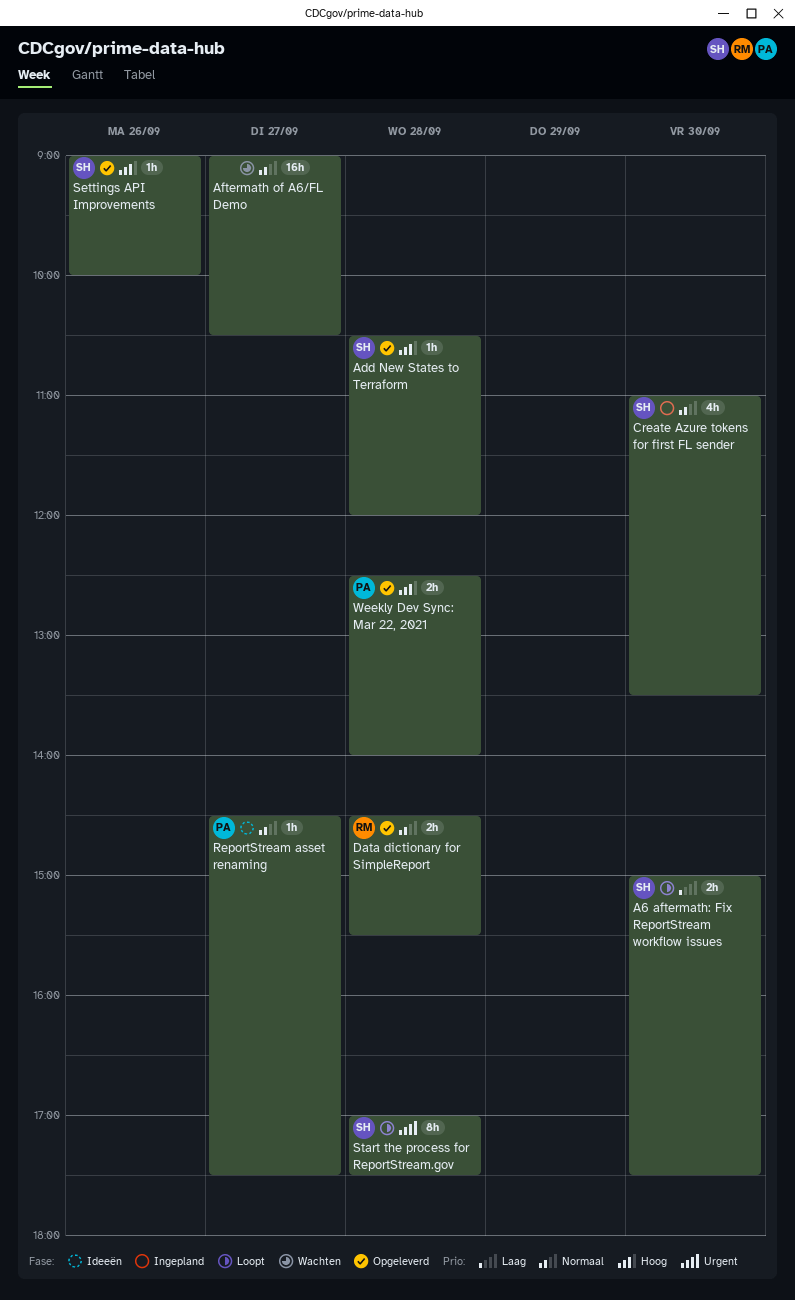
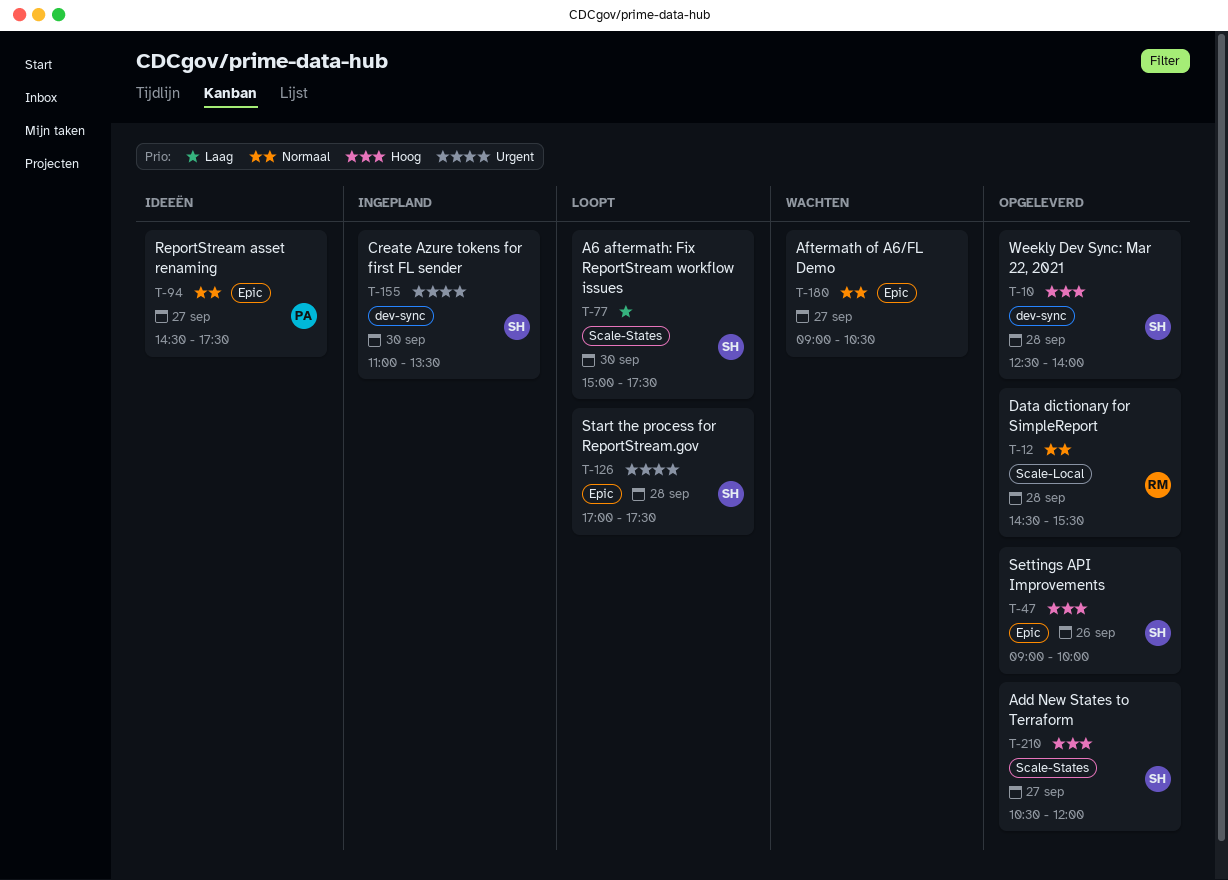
Add New States to Terraform, day: Sep 28 -> Sep 27
Create Azure tokens for first FL sender, priority: Normaal -> Urgent
Weekly Dev Sync: Mar 22, 2021, owner: PA -> SH

